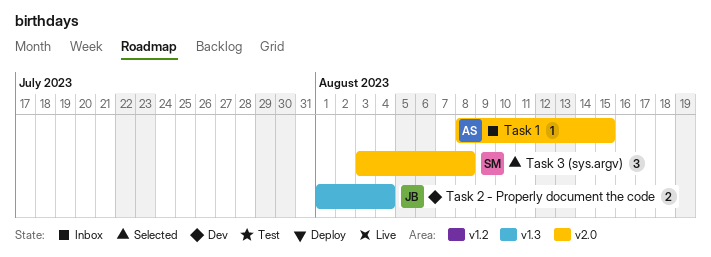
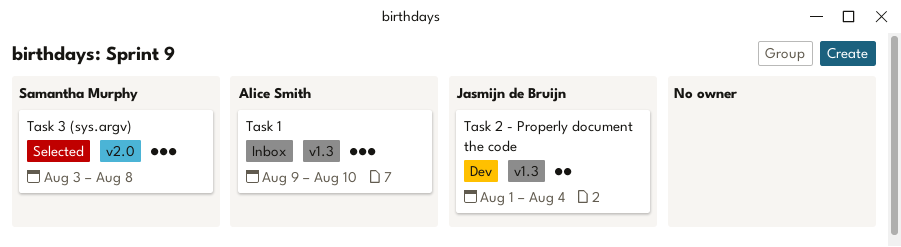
Task 1, label: v2.0 -> v1.3
Task 1, estimate: 1 -> 3
Task 1, start: Aug 8 -> Aug 9
Task 1, due: Aug 15 -> Aug 10

